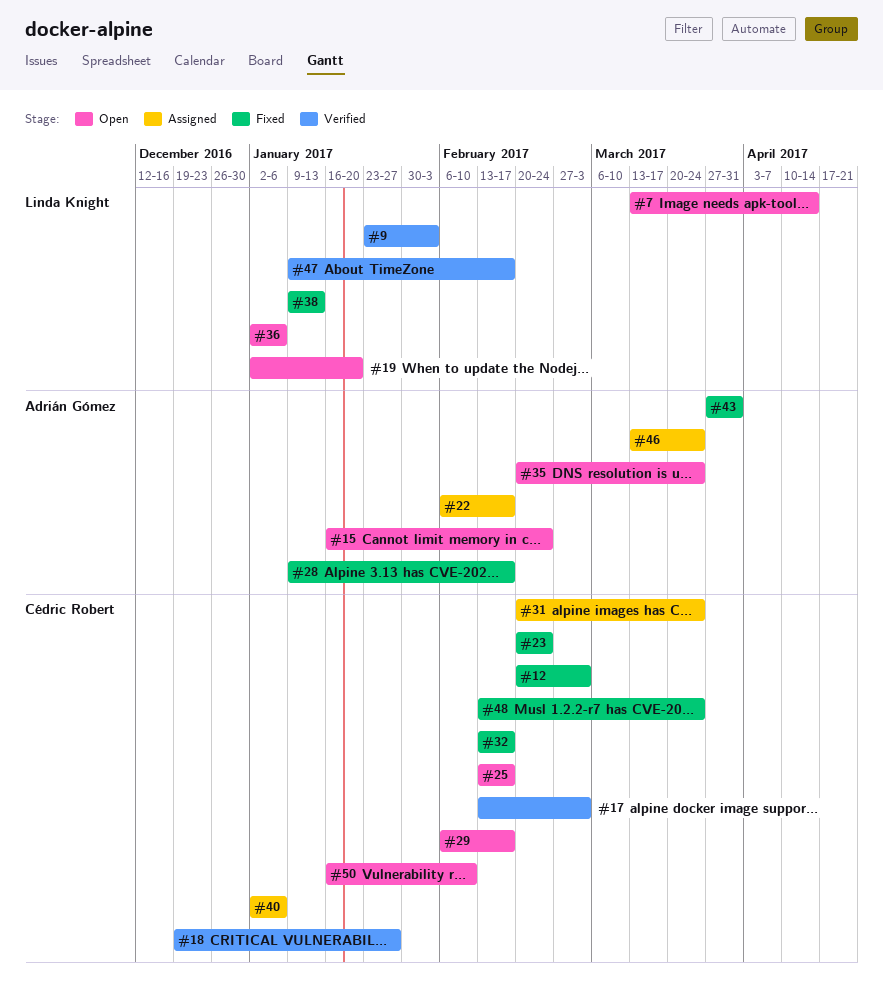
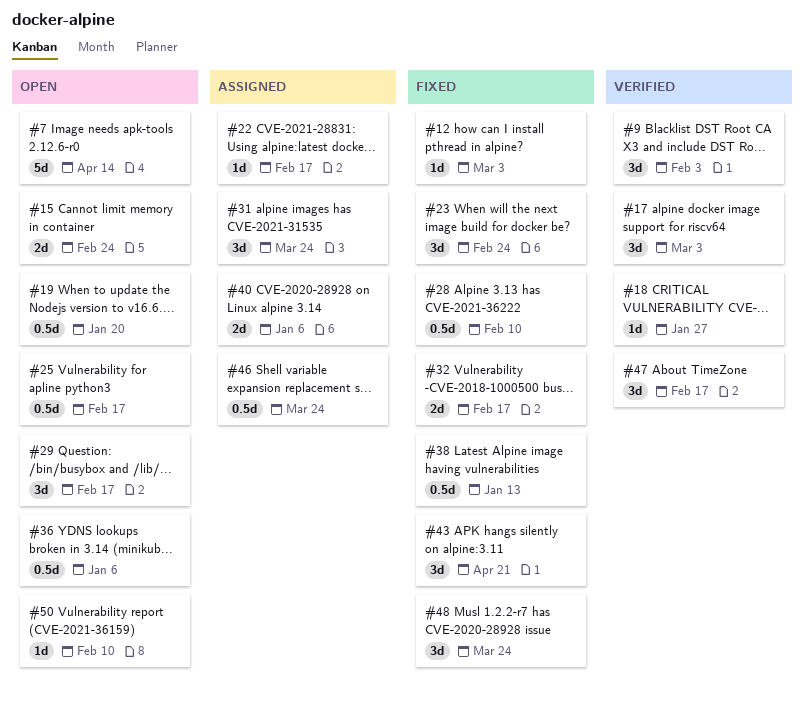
#28, due: Feb 17 -> Feb 10
#35: present -> none
#43, due: Mar 31 -> Apr 21

